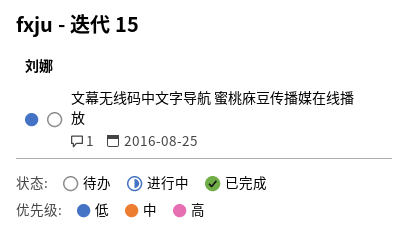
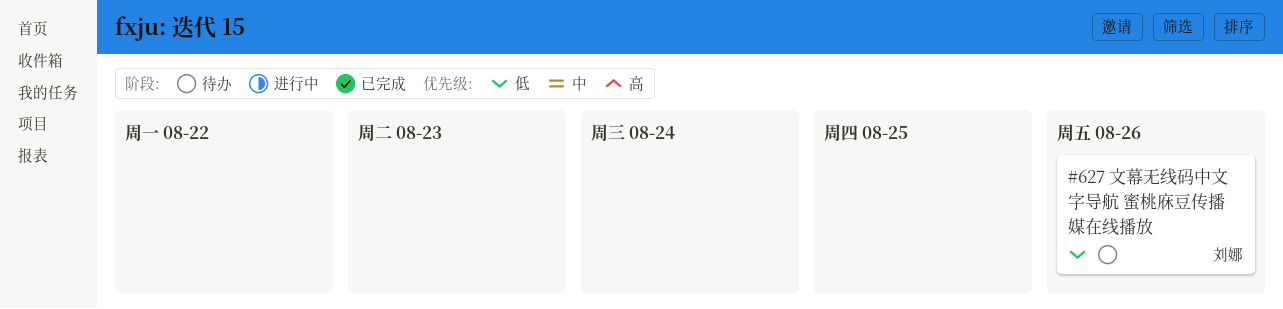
文幕无线码中文字导航 蜜桃庥豆传播媒在线播放, due: Aug 25 -> Aug 26

